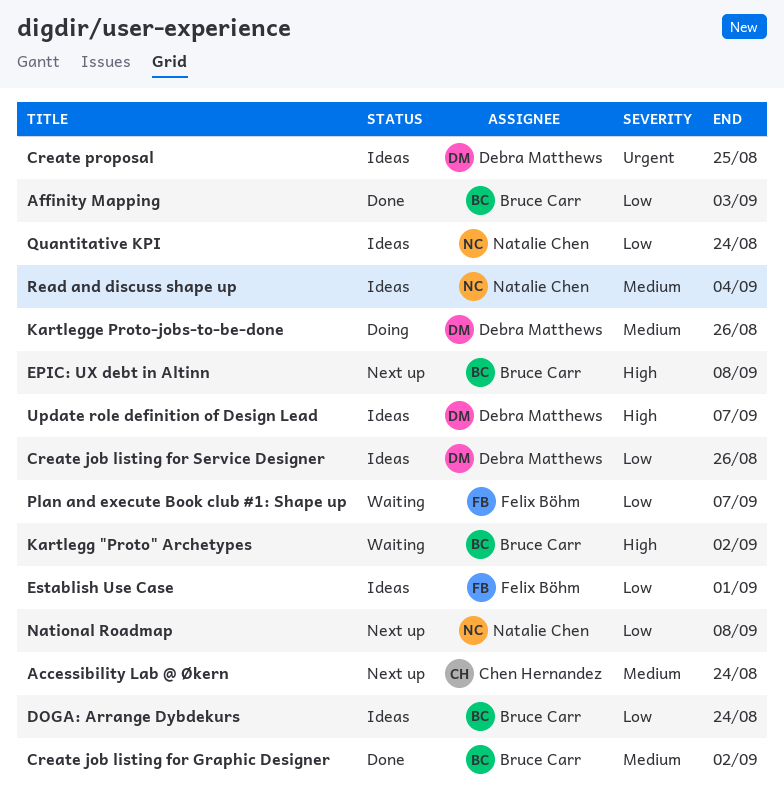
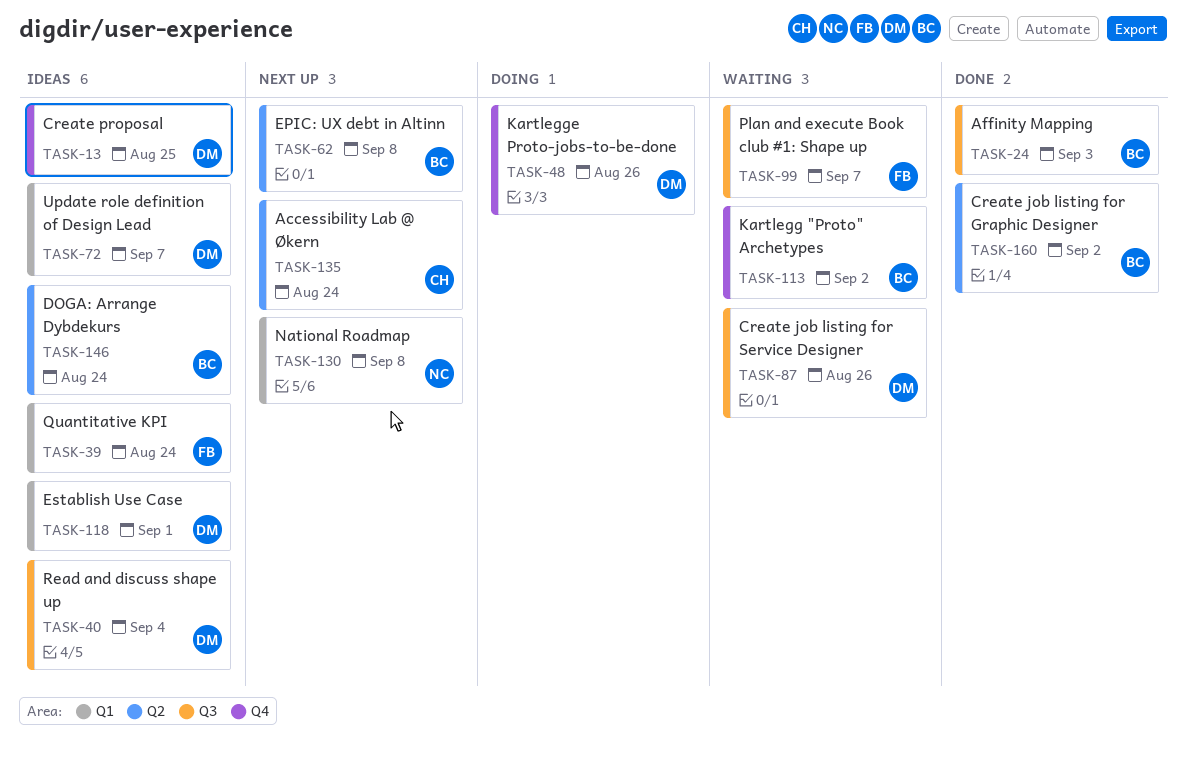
Create job listing for Service Designer, status: Ideas -> Waiting
Establish Use Case, owner: Felix Böhm -> Debra Matthews
Quantitative KPI, owner: Natalie Chen -> Felix Böhm
Read and discuss shape up, owner: Natalie Chen -> Debra Matthews

